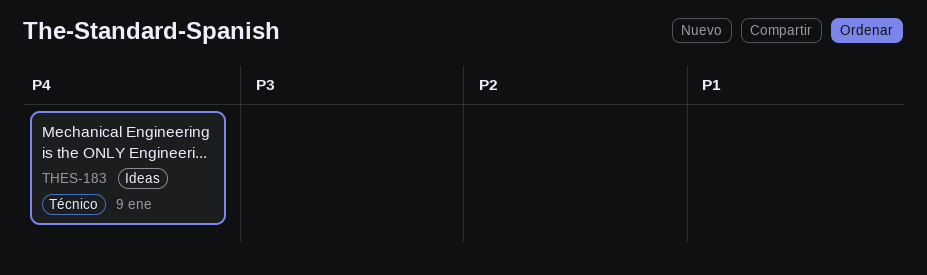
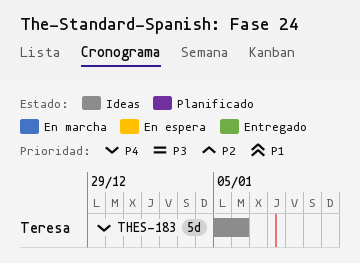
THES-183, due: Jan 9 -> Jan 6

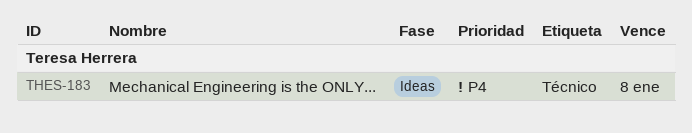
THES-183, due: Jan 6 -> Jan 8

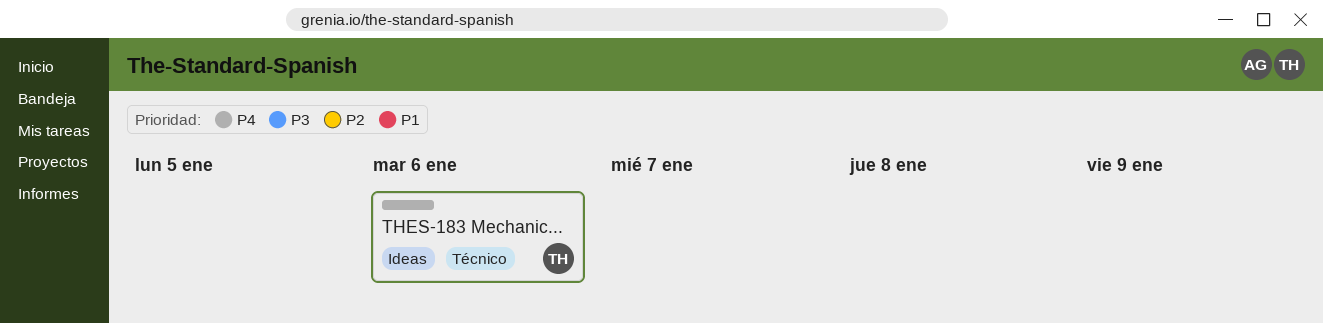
THES-183, due: Jan 8 -> Jan 6

